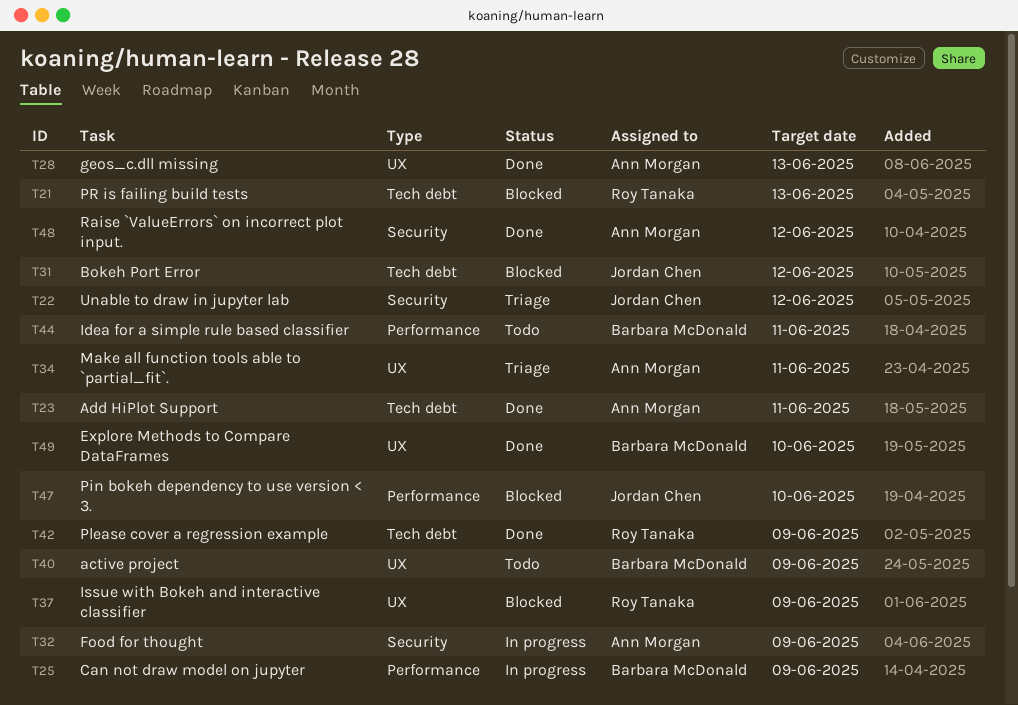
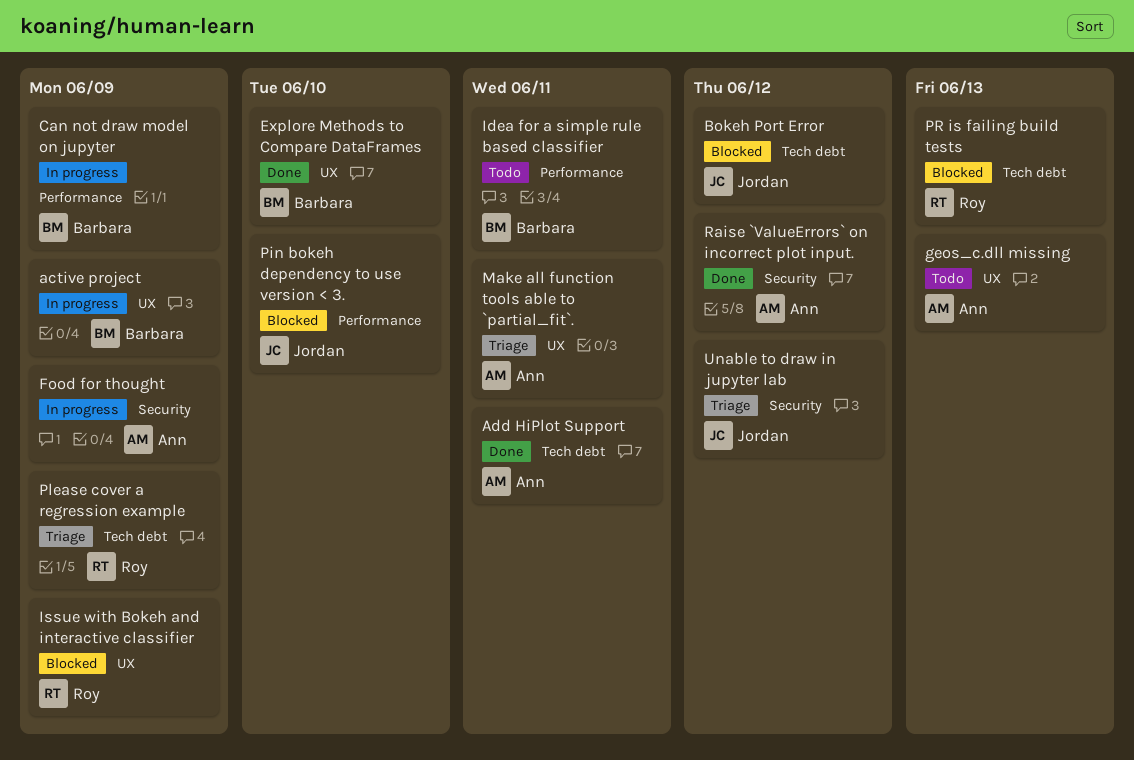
active project, status: Todo -> In progress
geos_c.dll missing, status: Done -> Todo
Please cover a regression example, status: Done -> Triage

